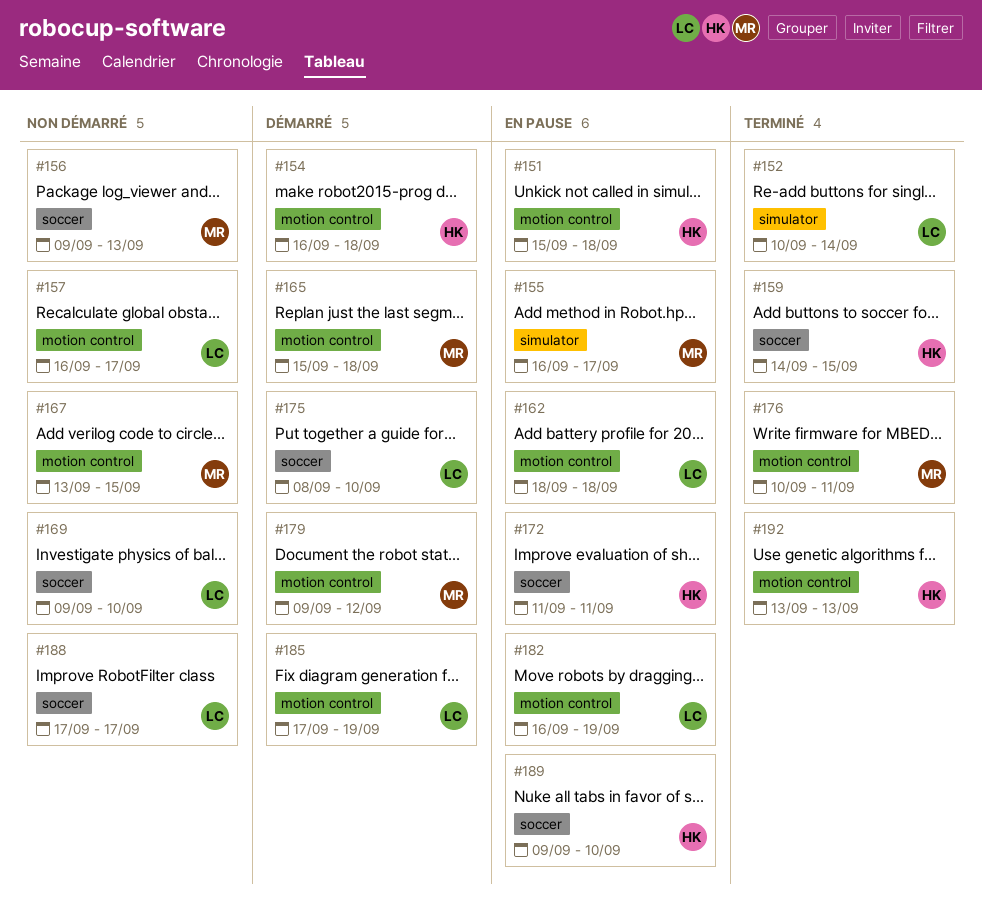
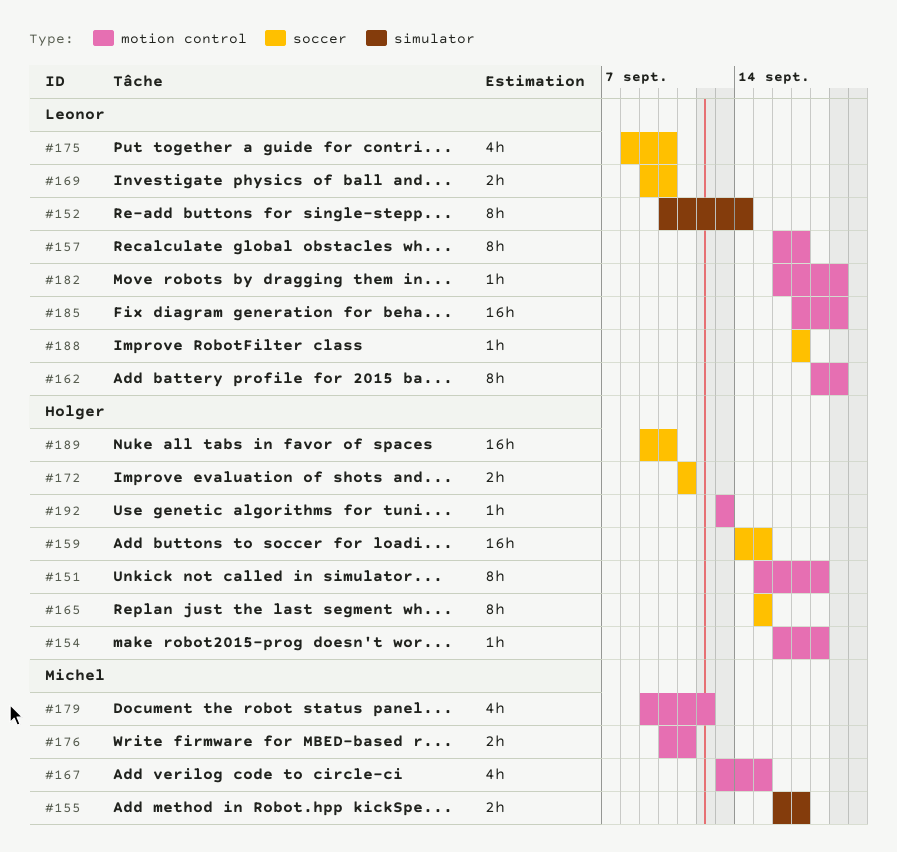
#156: present -> none
#162, due: Sep 18 -> Sep 19
#165, owner: Michel -> Holger
#165, label: motion control -> soccer
#165, due: Sep 18 -> Sep 15

